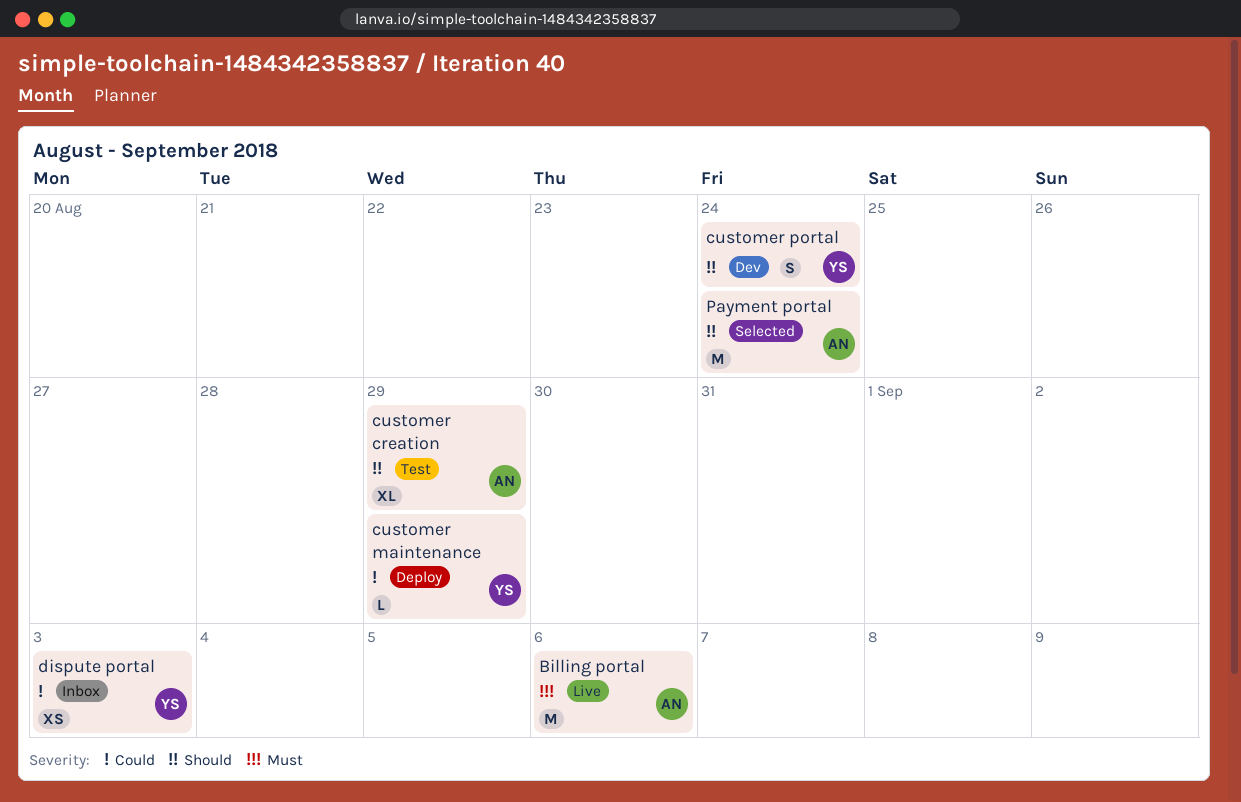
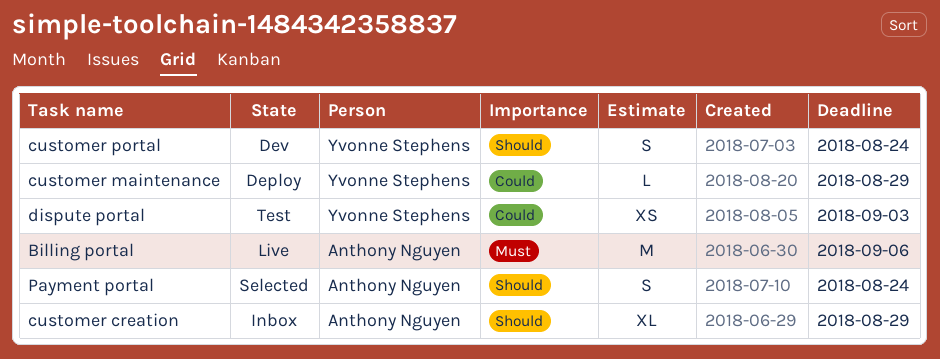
customer creation, status: Test -> Inbox
dispute portal, status: Inbox -> Test
Payment portal, estimate: M -> S

